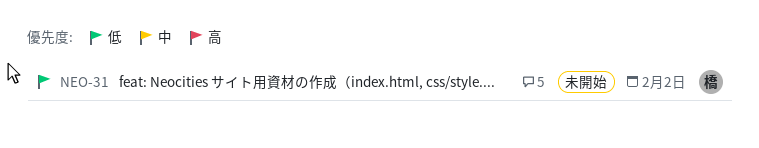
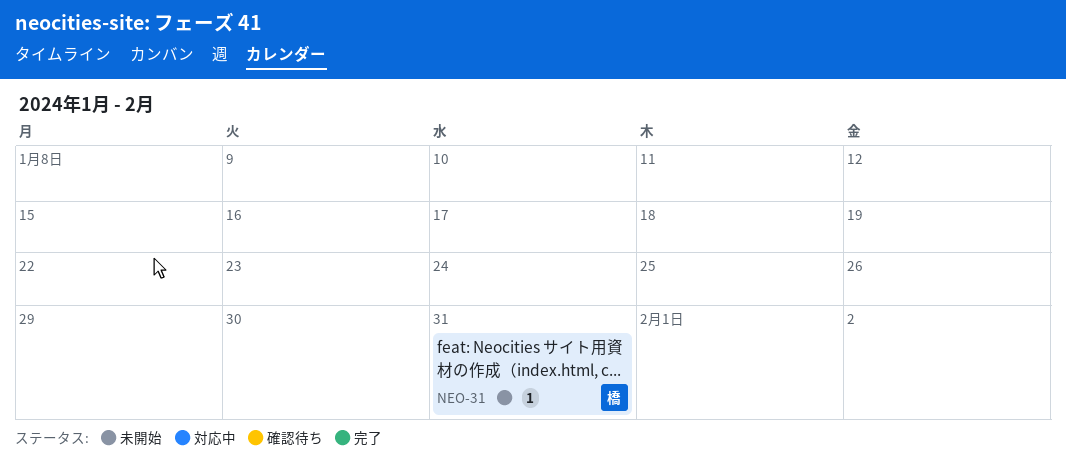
NEO-31, due: Feb 2 -> Jan 31

